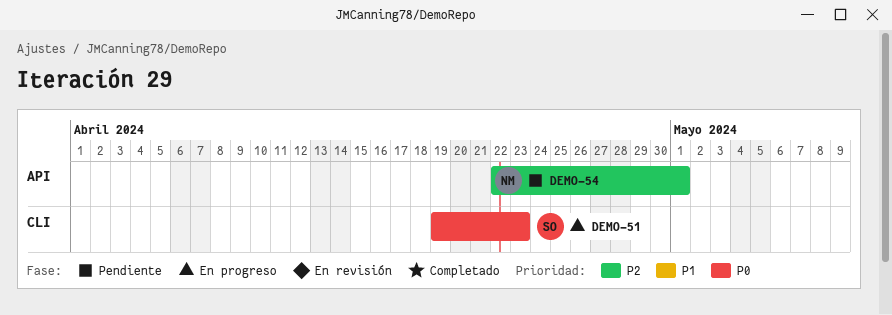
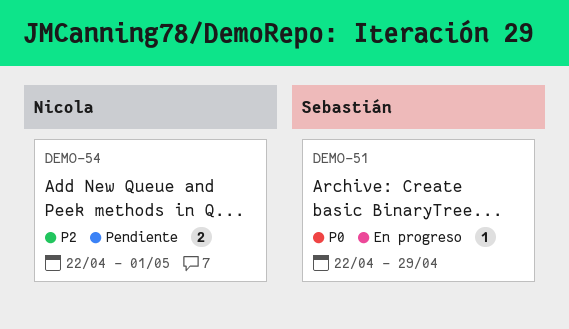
DEMO-51, start: Apr 19 -> Apr 22
DEMO-51, due: Apr 23 -> Apr 29

